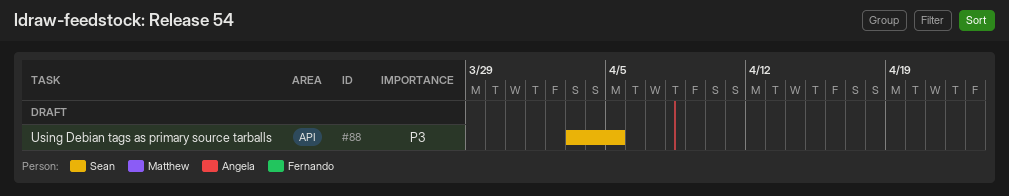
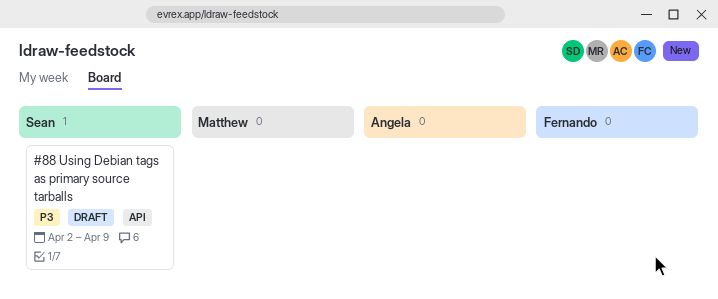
#88, start: Apr 3 -> Apr 2
#88, due: Apr 5 -> Apr 9

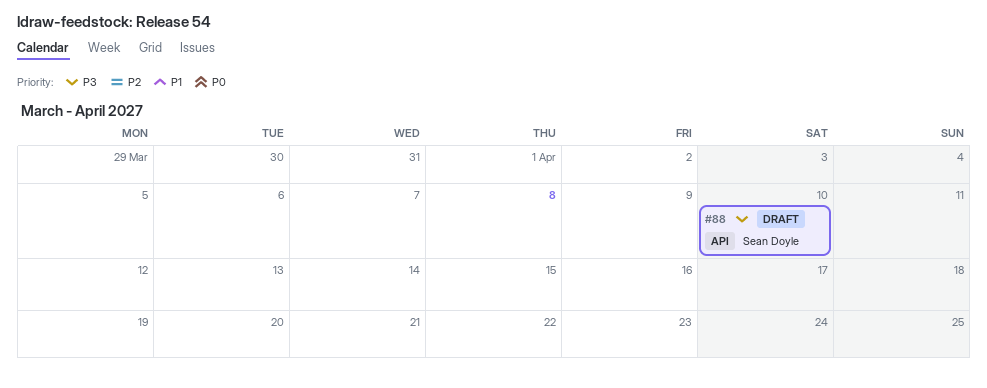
#88, due: Apr 9 -> Apr 10

